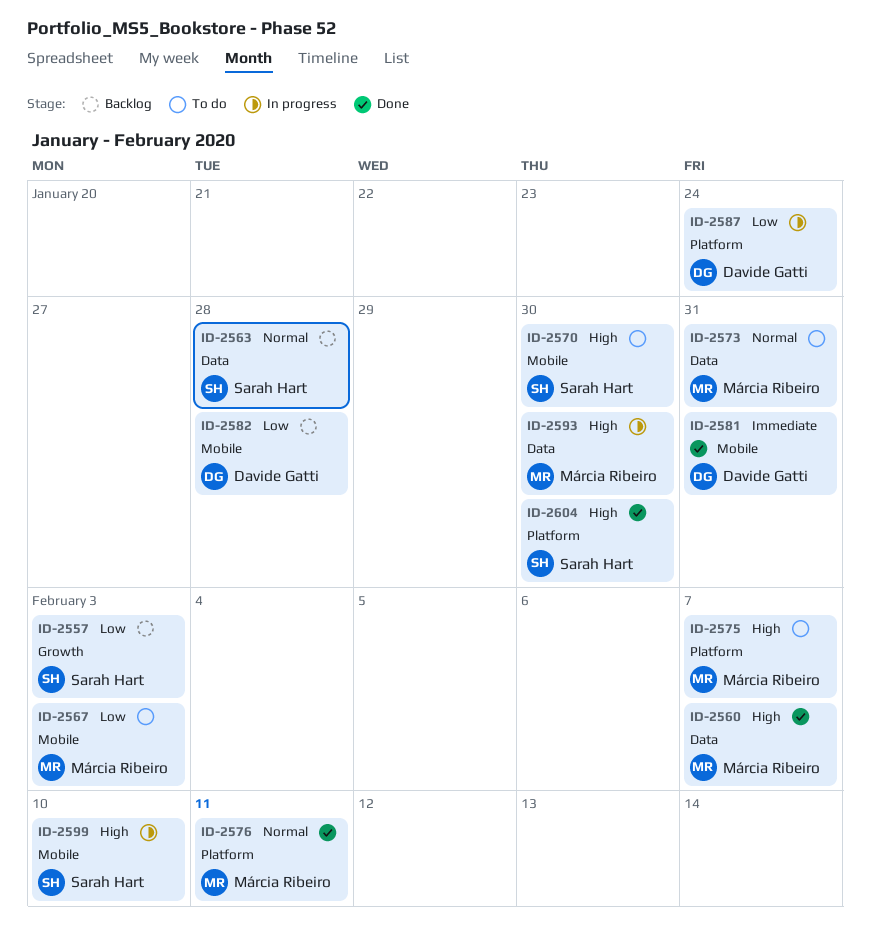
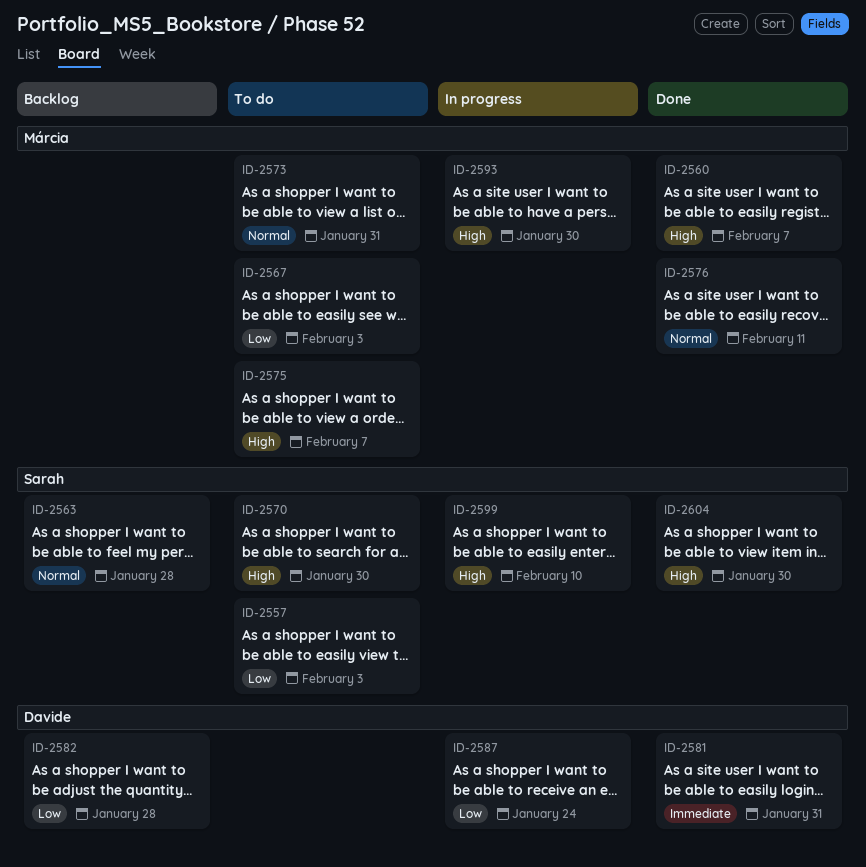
ID-2557, status: Backlog -> To do

